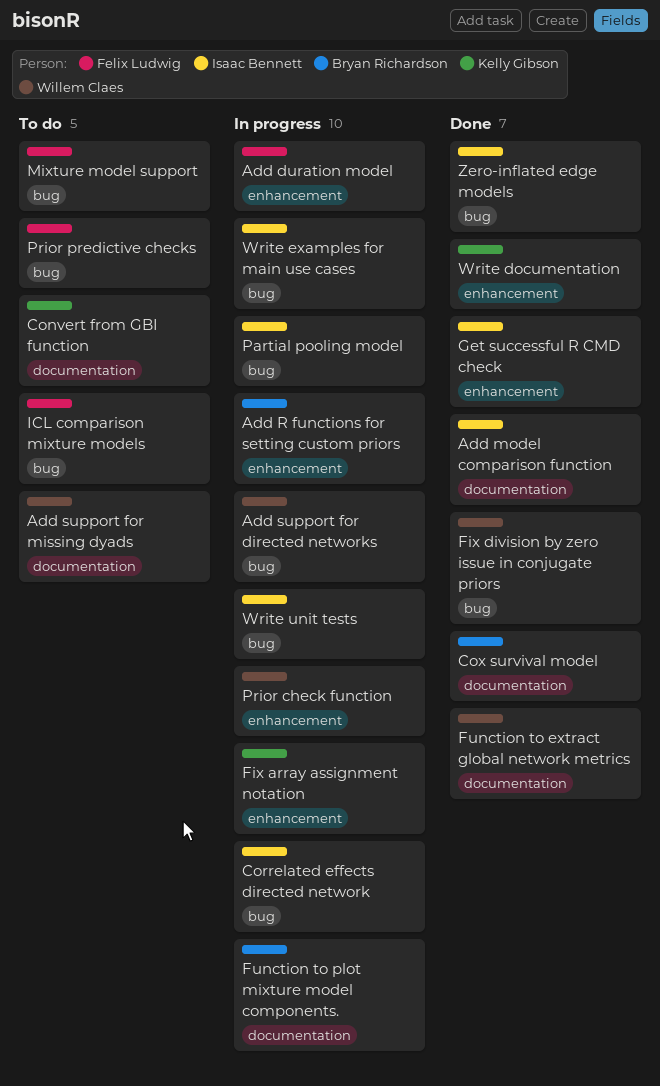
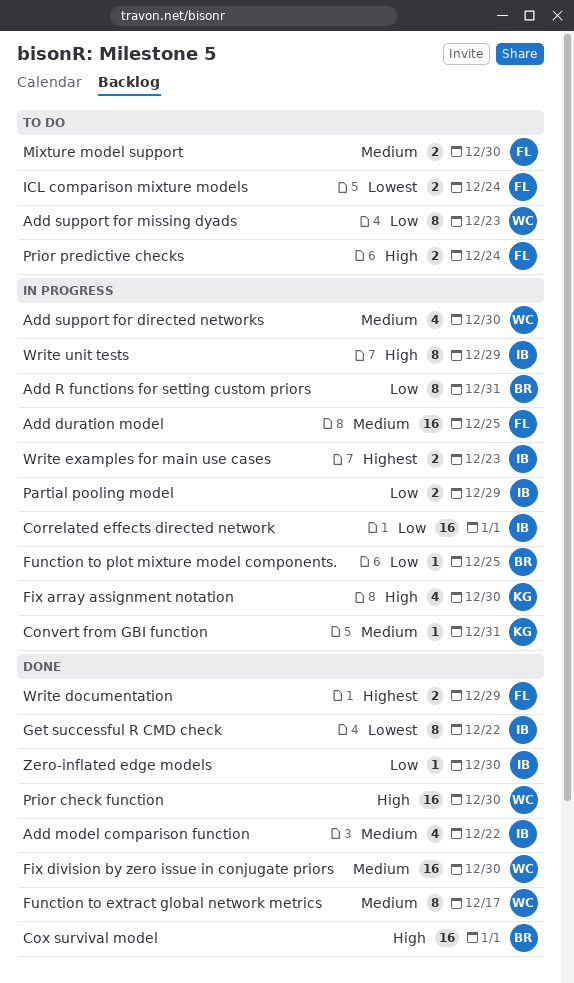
Convert from GBI function, status: To do -> In progress
Prior check function, status: In progress -> Done
Write documentation, owner: Kelly Gibson -> Felix Ludwig

